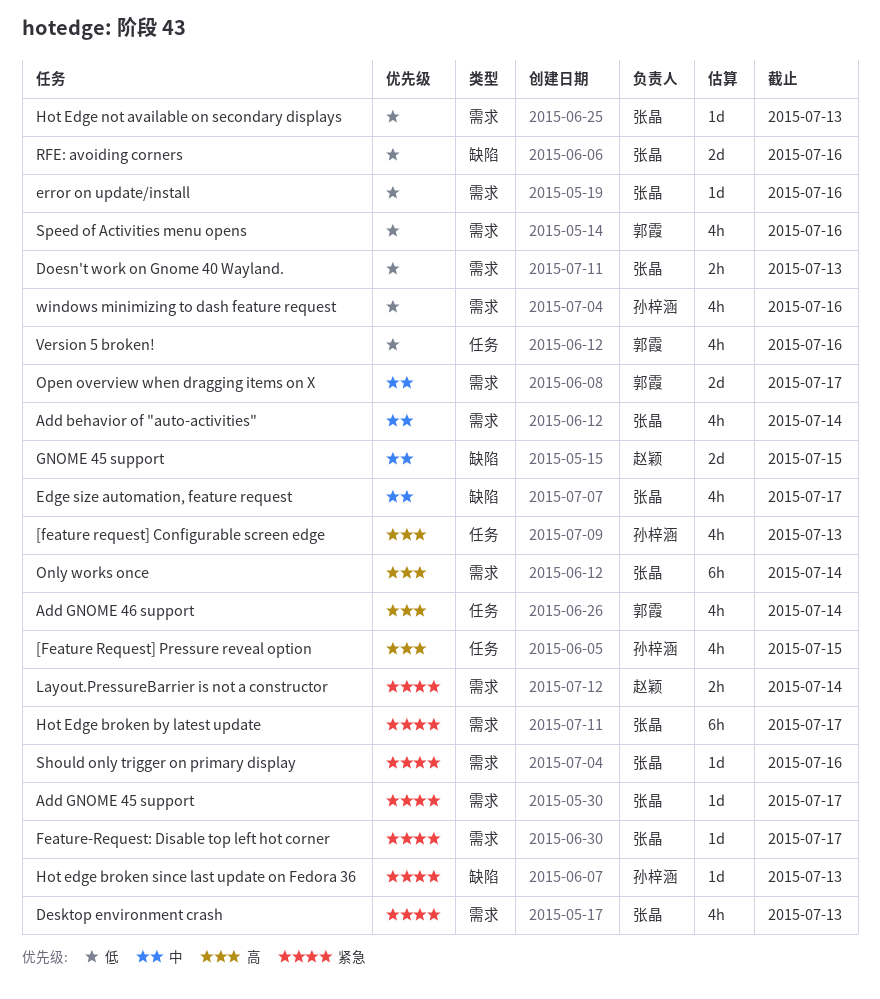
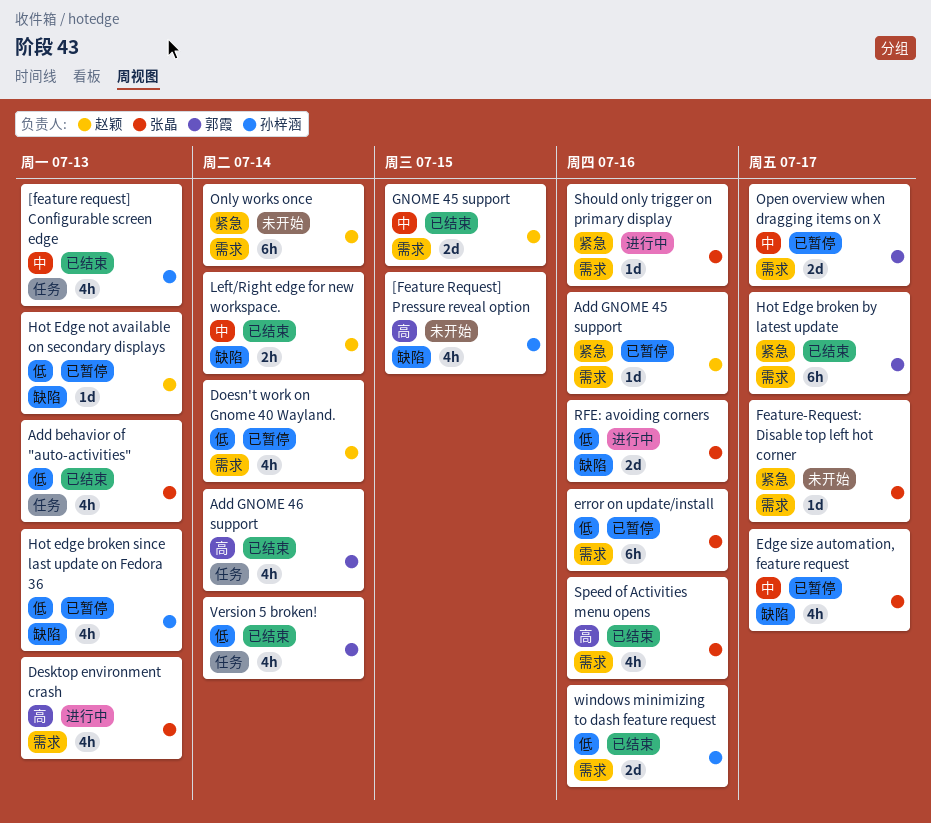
[feature request] Configurable screen edge, priority: 高 -> 中
[Feature Request] Pressure reveal option, label: 任务 -> 缺陷
Add behavior of "auto-activities", priority: 中 -> 低
Add behavior of "auto-activities", label: 需求 -> 任务
Add behavior of "auto-activities", due: Jul 14 -> Jul 13
Add GNOME 45 support, owner: 张晶 -> 赵颖
Add GNOME 45 support, due: Jul 17 -> Jul 16
Desktop environment crash, priority: 紧急 -> 高
Doesn't work on Gnome 40 Wayland., owner: 张晶 -> 赵颖
Doesn't work on Gnome 40 Wayland., estimate: 2h -> 4h
Doesn't work on Gnome 40 Wayland., due: Jul 13 -> Jul 14
error on update/install, estimate: 1d -> 6h
GNOME 45 support, label: 缺陷 -> 需求
Hot Edge broken by latest update, owner: 张晶 -> 郭霞
Hot edge broken since last update on Fedora 36, priority: 紧急 -> 低
Hot edge broken since last update on Fedora 36, estimate: 1d -> 4h
Hot Edge not available on secondary displays, owner: 张晶 -> 赵颖
Hot Edge not available on secondary displays, label: 需求 -> 缺陷
Layout.PressureBarrier is not a constructor: present -> none
Left/Right edge for new workspace.: none -> present
Only works once, owner: 张晶 -> 赵颖
Only works once, priority: 高 -> 紧急
Speed of Activities menu opens, owner: 郭霞 -> 张晶
Speed of Activities menu opens, priority: 低 -> 高
Version 5 broken!, due: Jul 16 -> Jul 14
windows minimizing to dash feature request, estimate: 4h -> 2d

